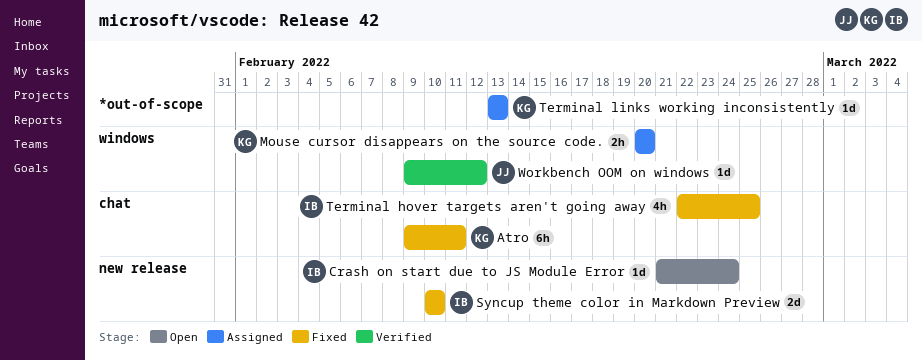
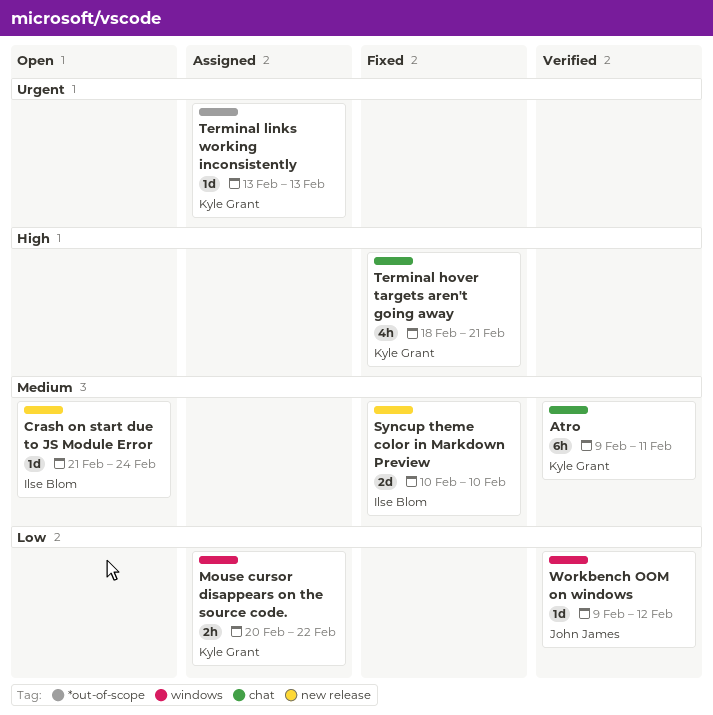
Atro, status: Fixed -> Verified
Mouse cursor disappears on the source code., due: Feb 20 -> Feb 22
Terminal hover targets aren't going away, owner: Ilse Blom -> Kyle Grant
Terminal hover targets aren't going away, start: Feb 22 -> Feb 18
Terminal hover targets aren't going away, due: Feb 25 -> Feb 21

